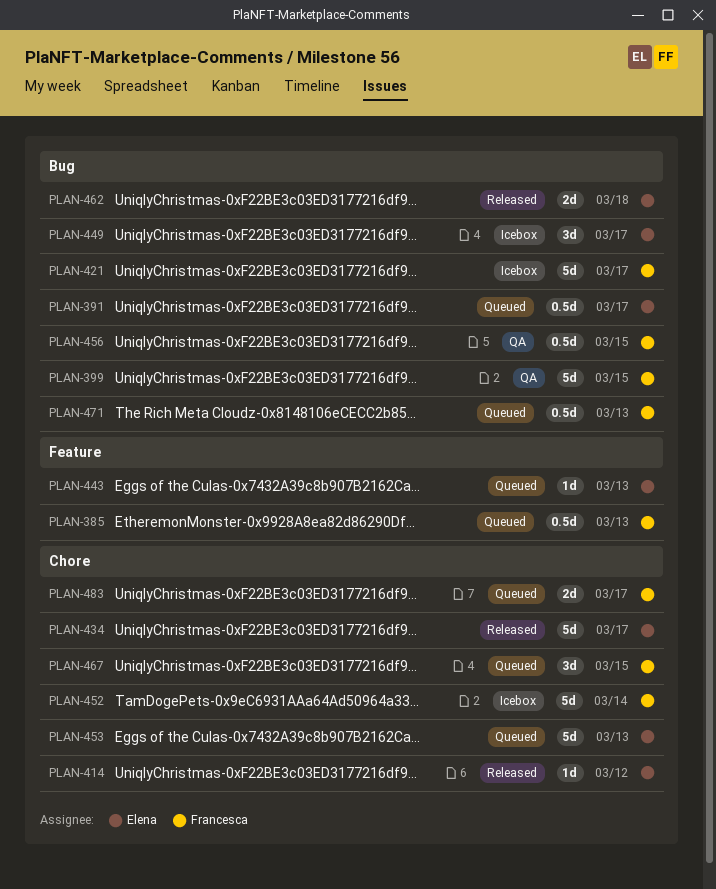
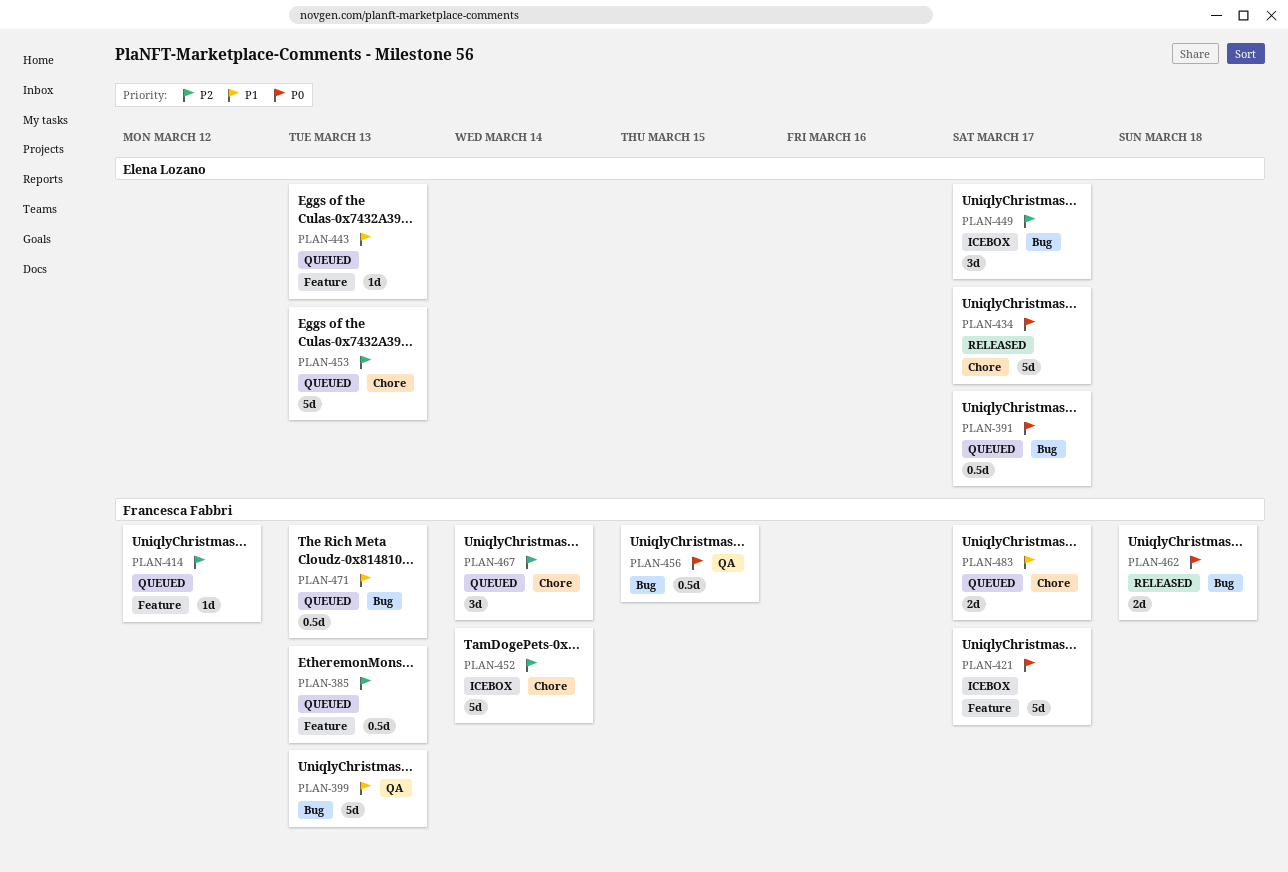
PLAN-399, due: Mar 15 -> Mar 13
PLAN-414, status: Released -> Queued
PLAN-414, owner: Elena Lozano -> Francesca Fabbri
PLAN-414, label: Chore -> Feature
PLAN-421, label: Bug -> Feature
PLAN-462, owner: Elena Lozano -> Francesca Fabbri
PLAN-467, due: Mar 15 -> Mar 14

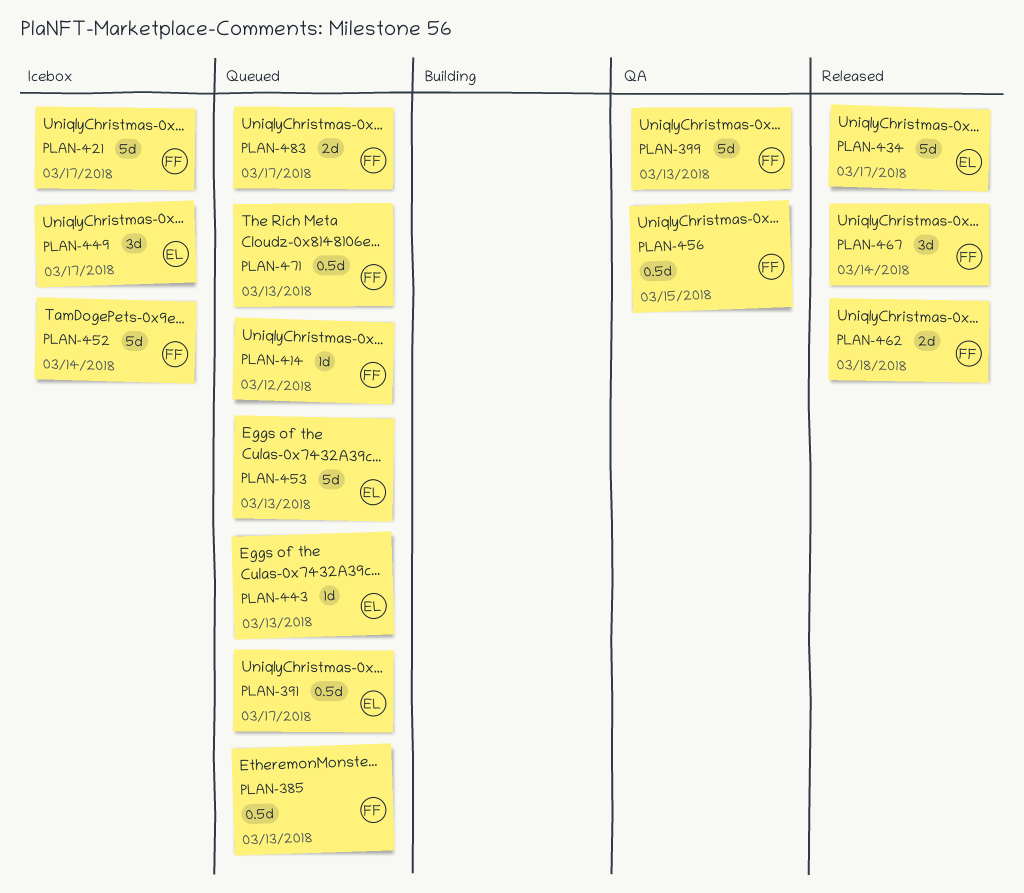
PLAN-467, status: Queued -> Released

